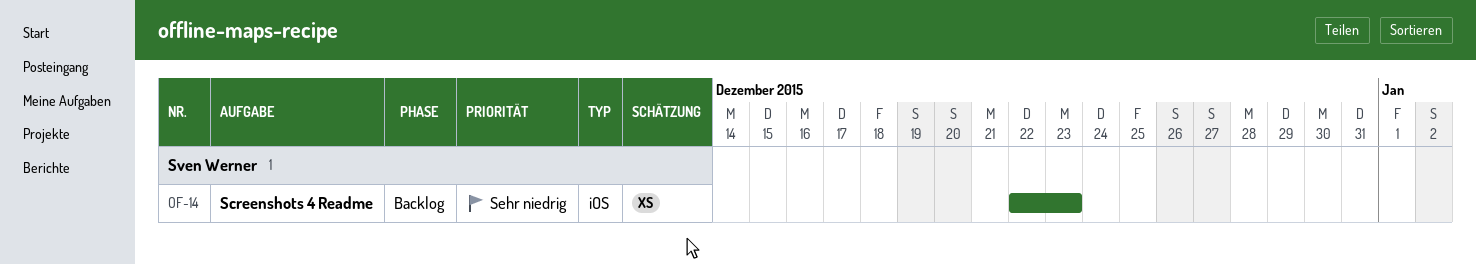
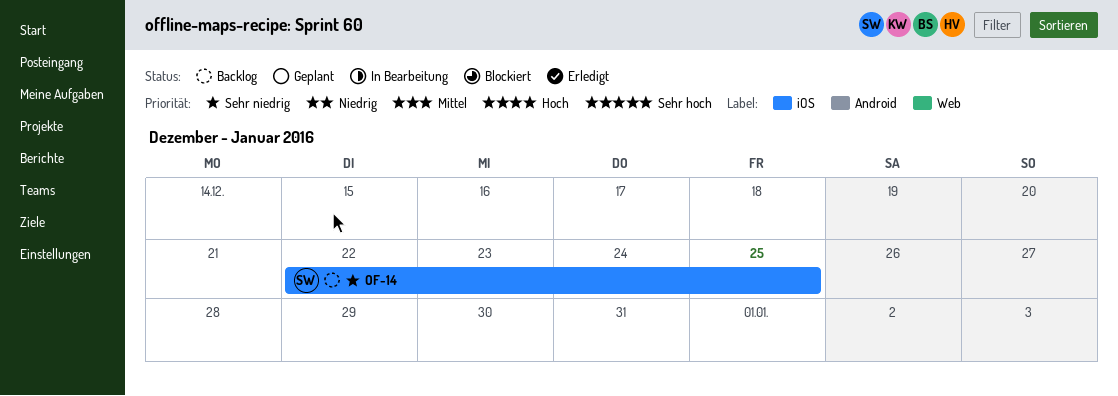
OF-14, due: Dec 23 -> Dec 25

